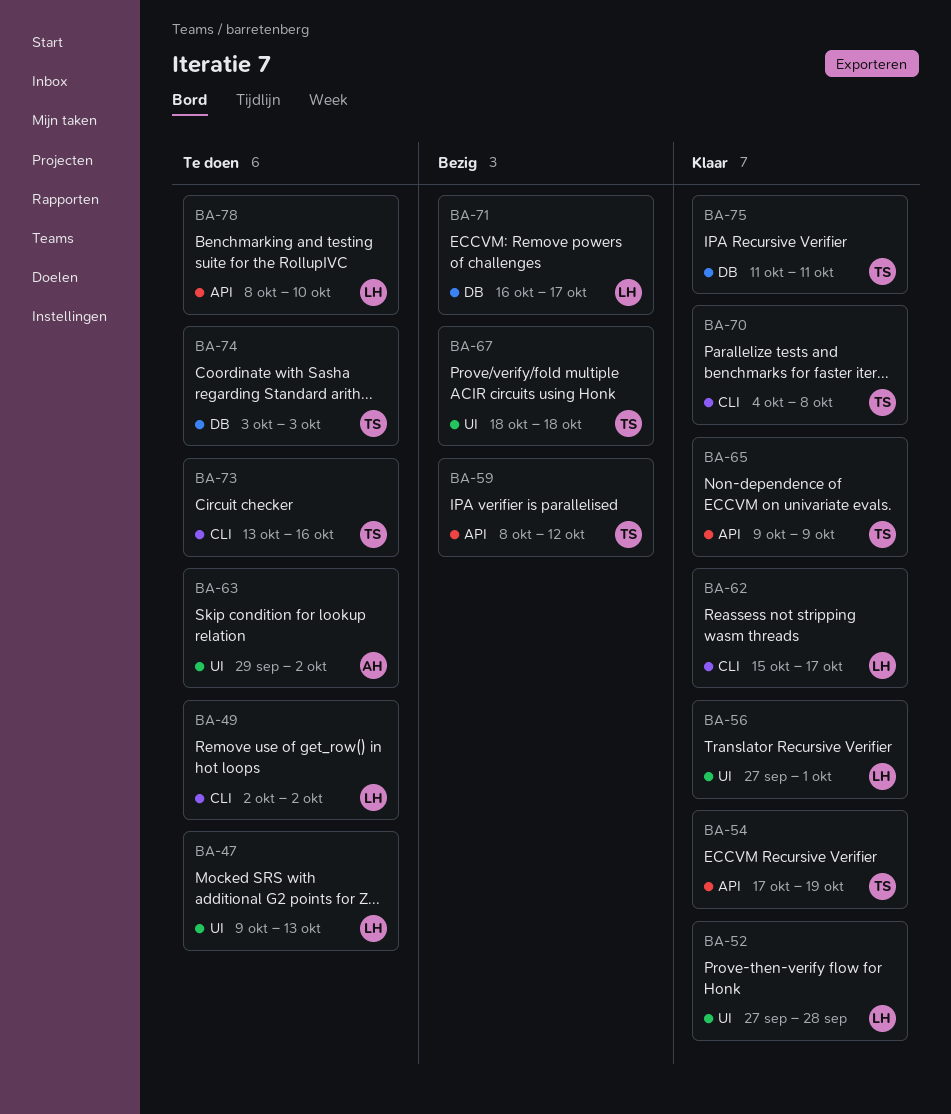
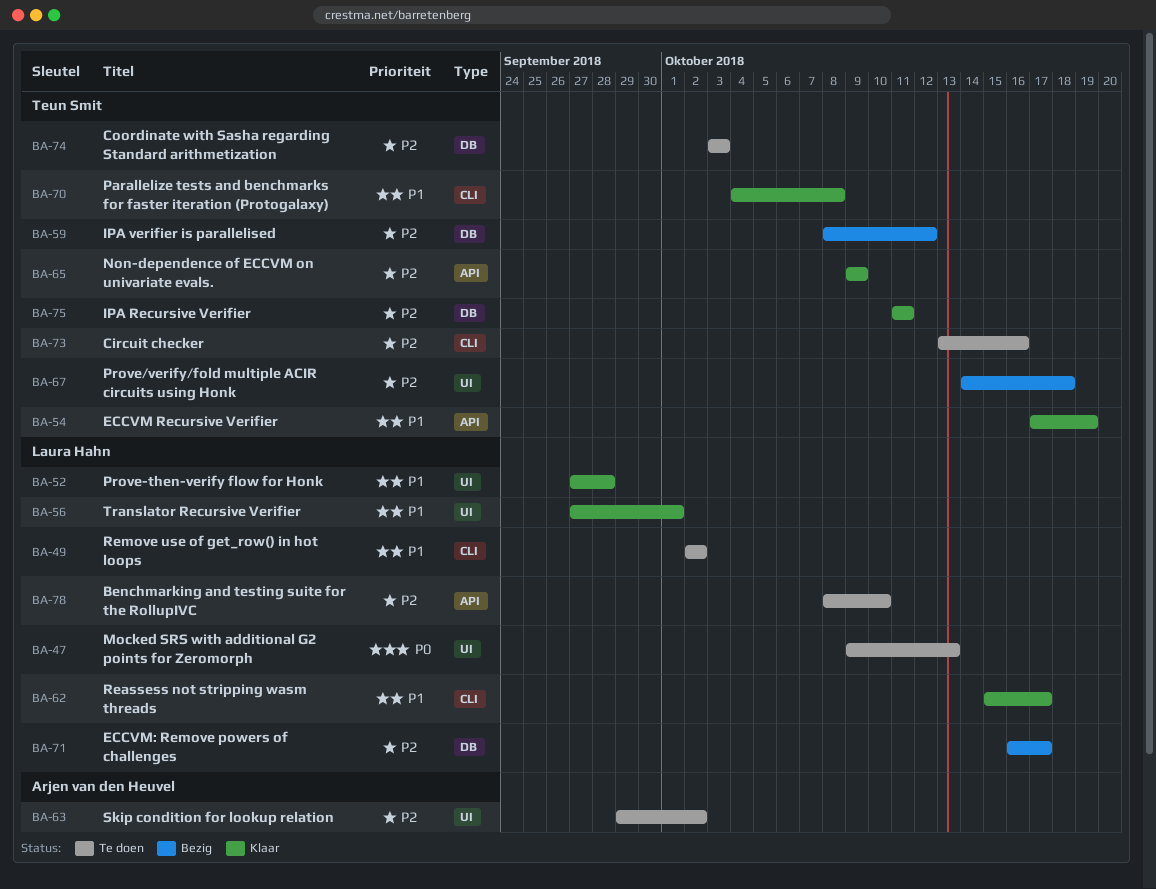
BA-59, label: API -> DB
BA-67, start: Oct 18 -> Oct 14

